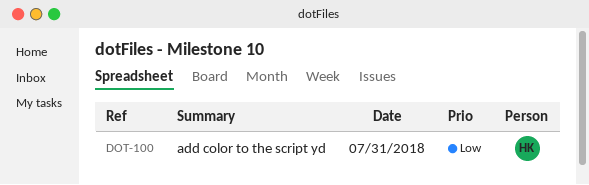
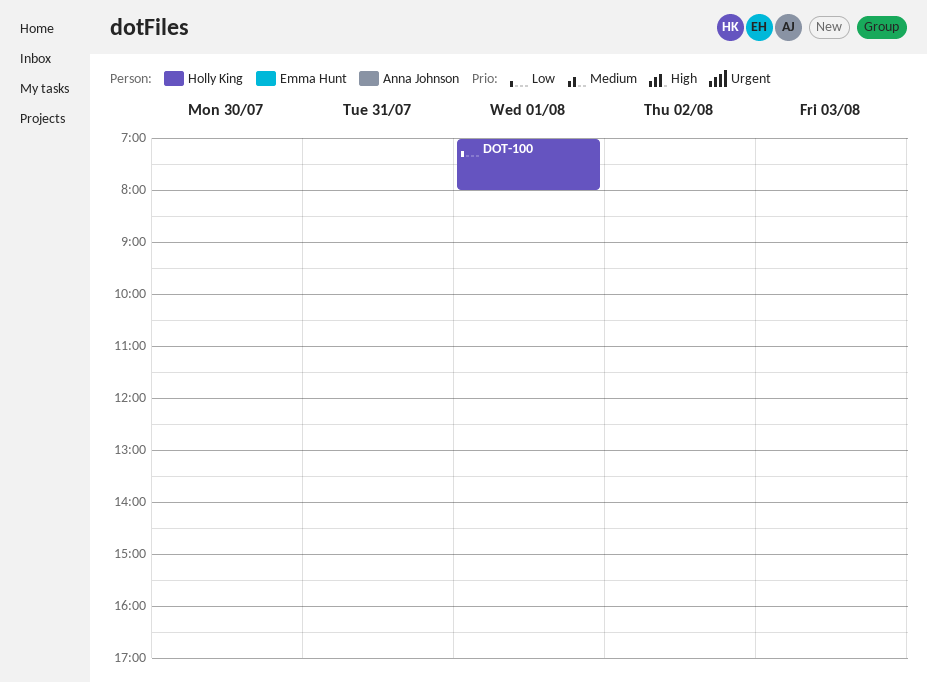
DOT-100, day: Jul 31 -> Aug 1

